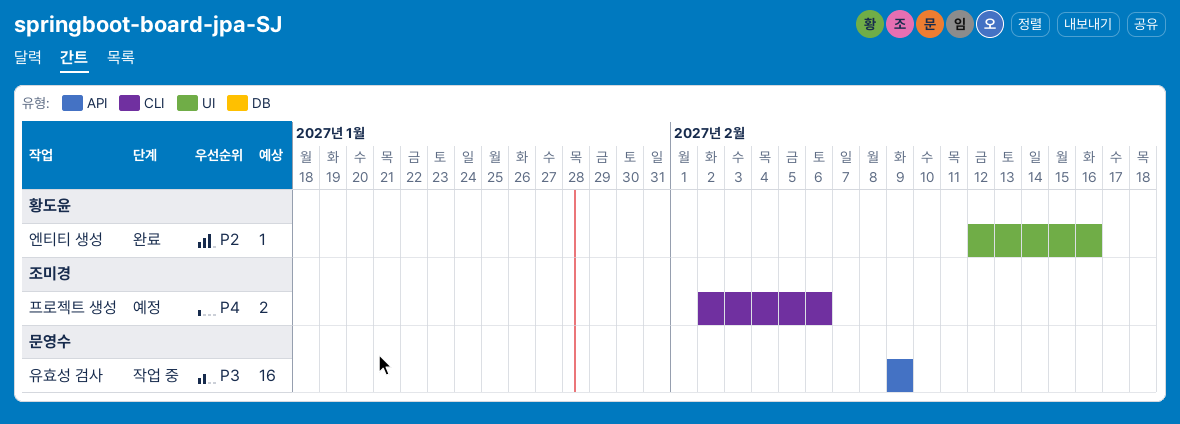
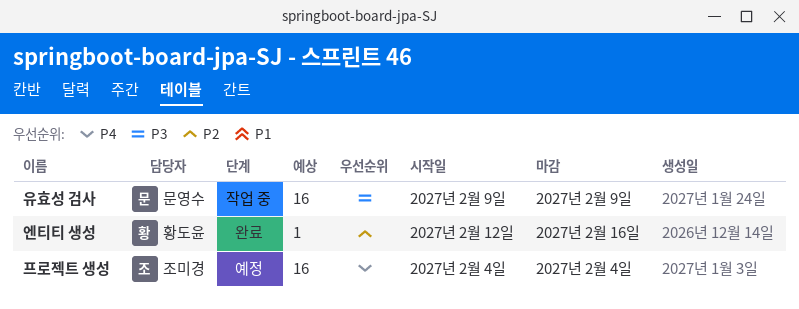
프로젝트 생성, estimate: 2 -> 16
프로젝트 생성, start: Feb 2 -> Feb 4
프로젝트 생성, due: Feb 6 -> Feb 4

